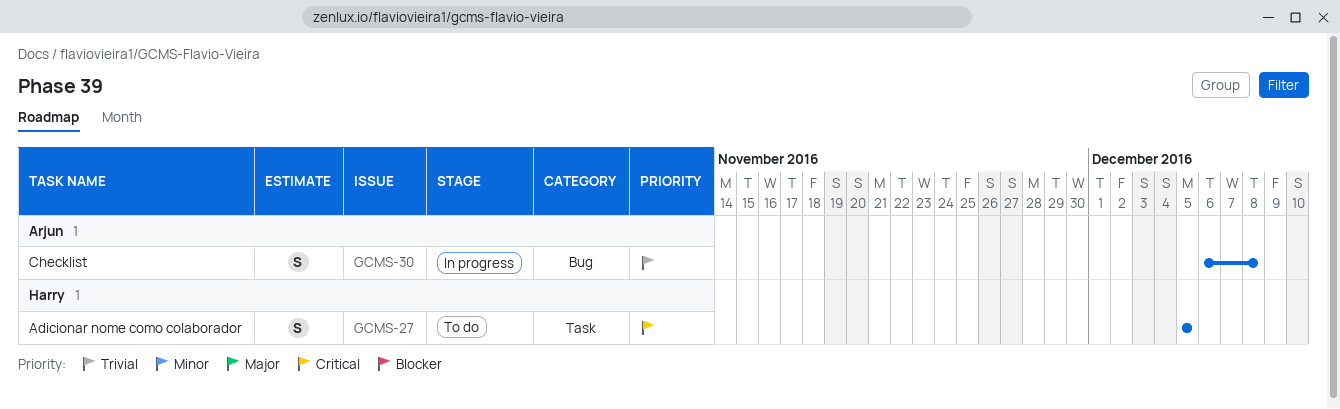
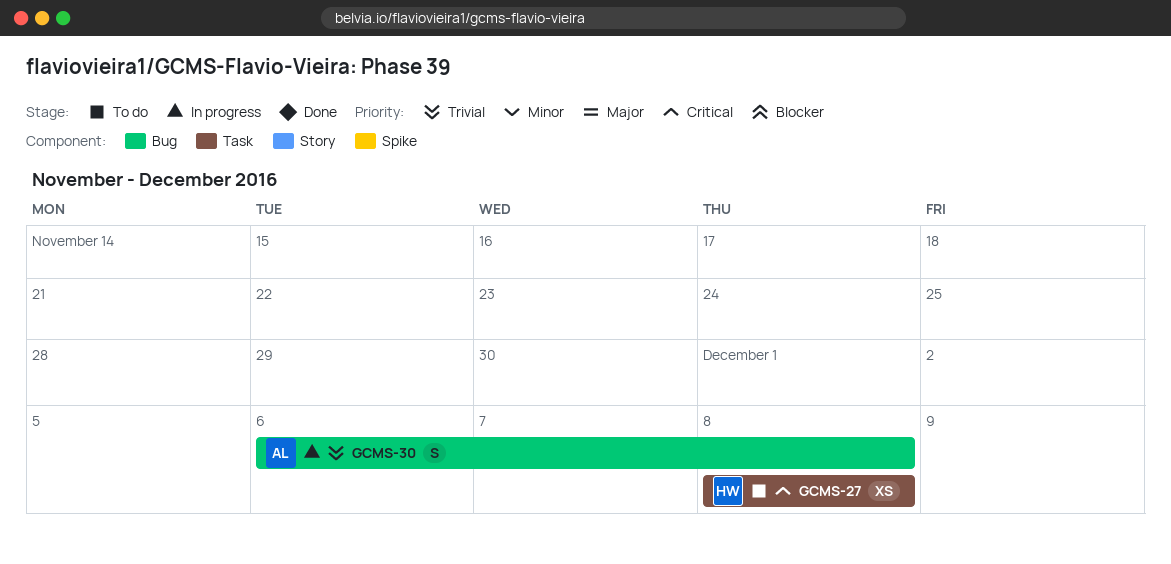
GCMS-27, estimate: S -> XS
GCMS-27, start: Dec 5 -> Dec 8
GCMS-27, due: Dec 5 -> Dec 8

